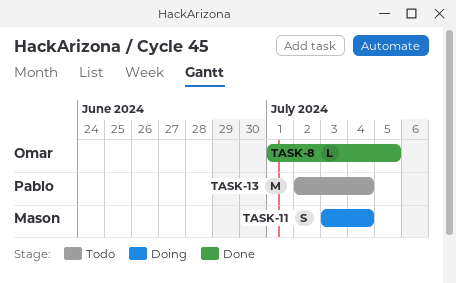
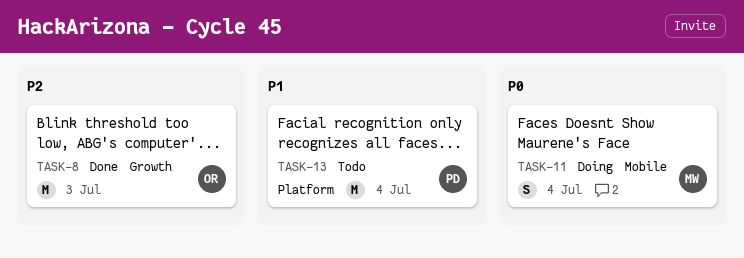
TASK-8, estimate: L -> M
TASK-8, due: Jul 5 -> Jul 3

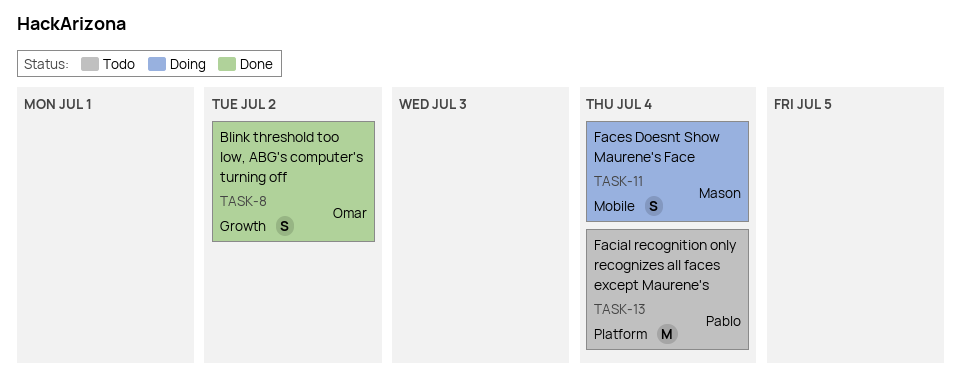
TASK-8, estimate: M -> S
TASK-8, due: Jul 3 -> Jul 2

